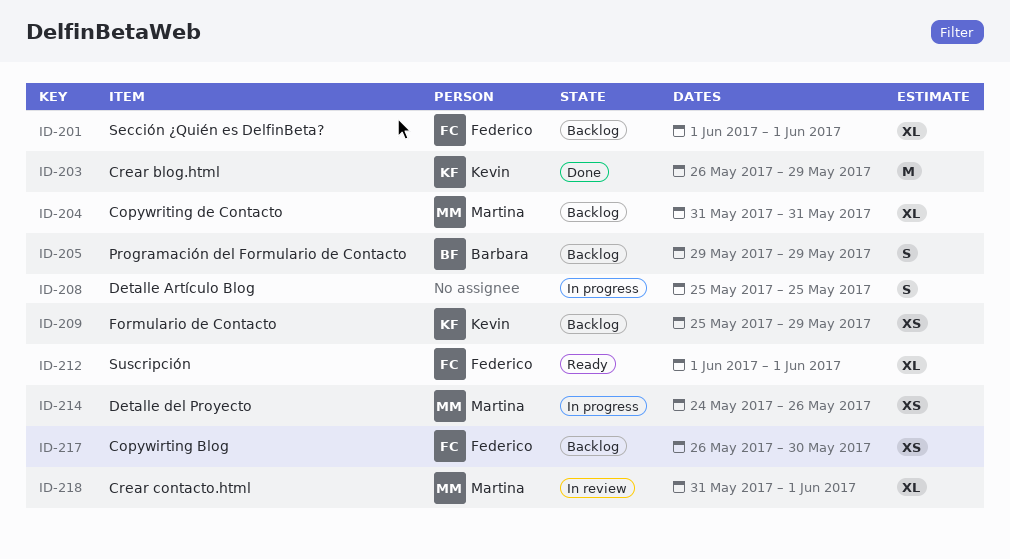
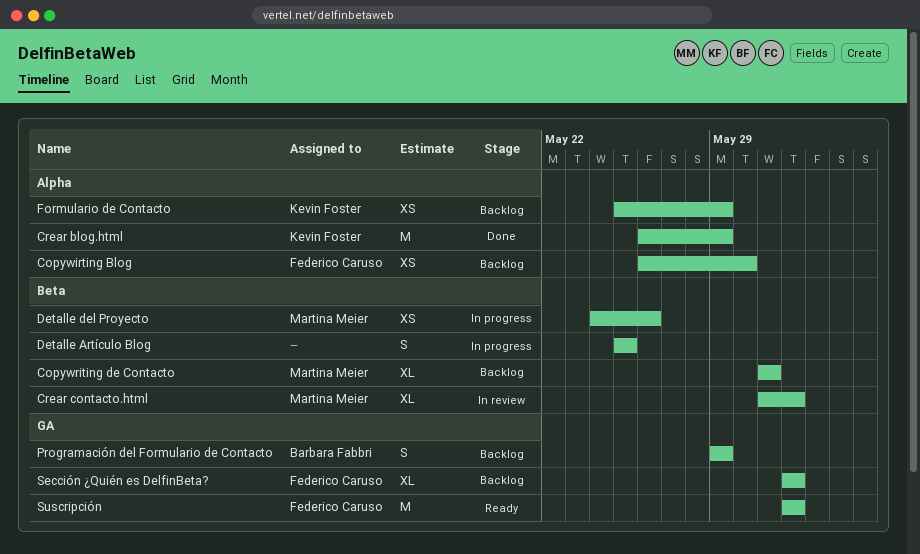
Suscripción, estimate: XL -> M

